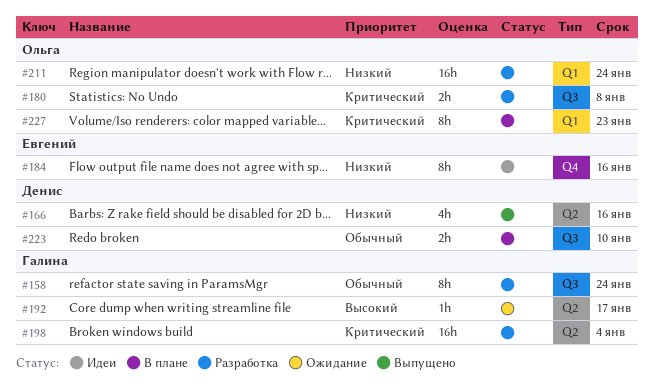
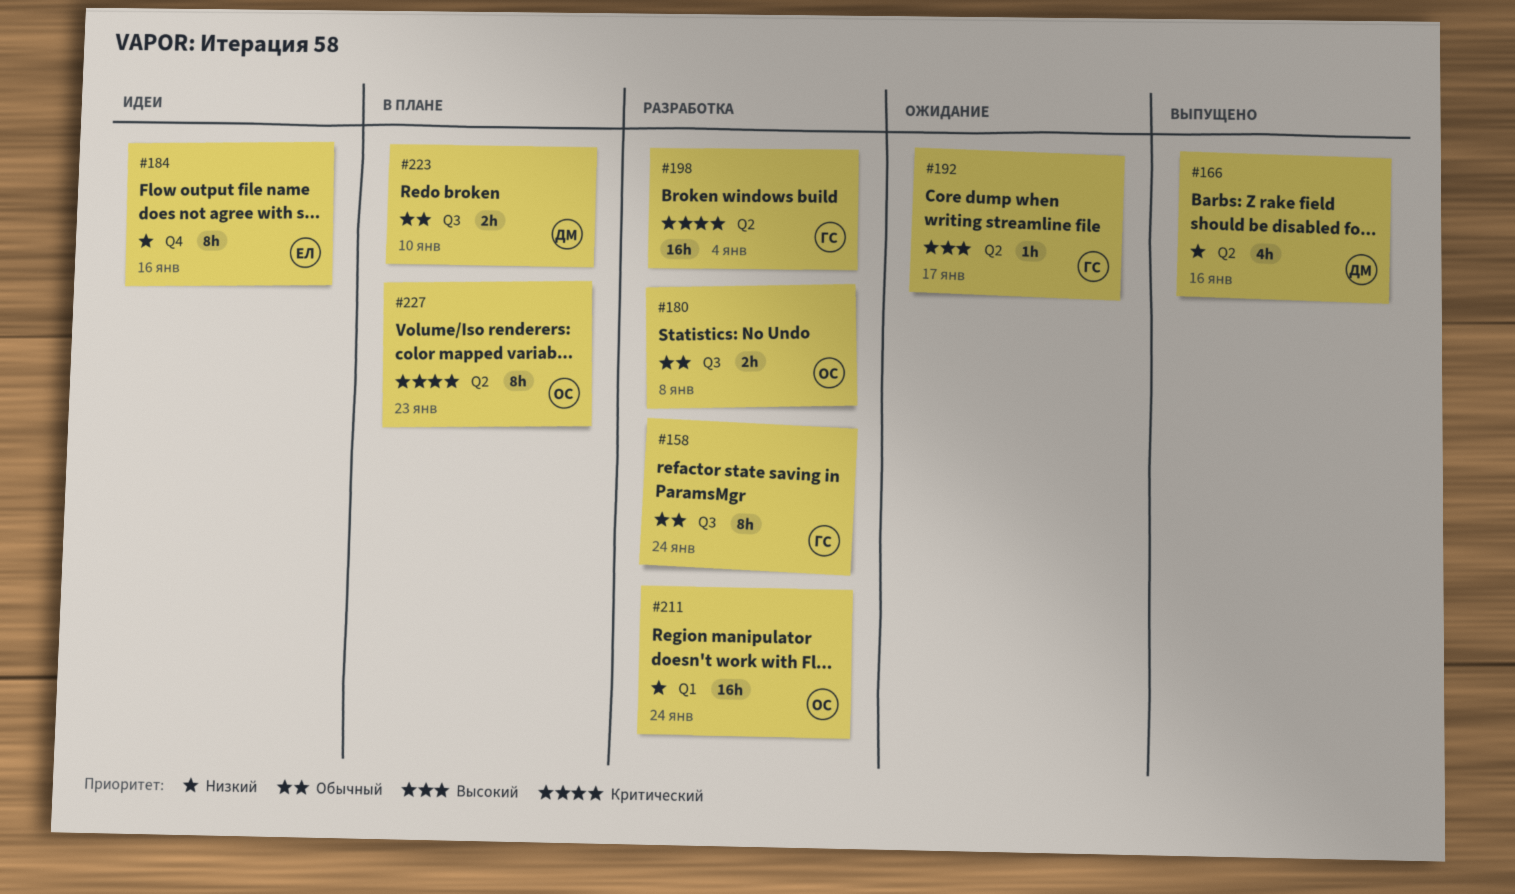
#180, priority: Критический -> Обычный
#227, label: Q1 -> Q2

